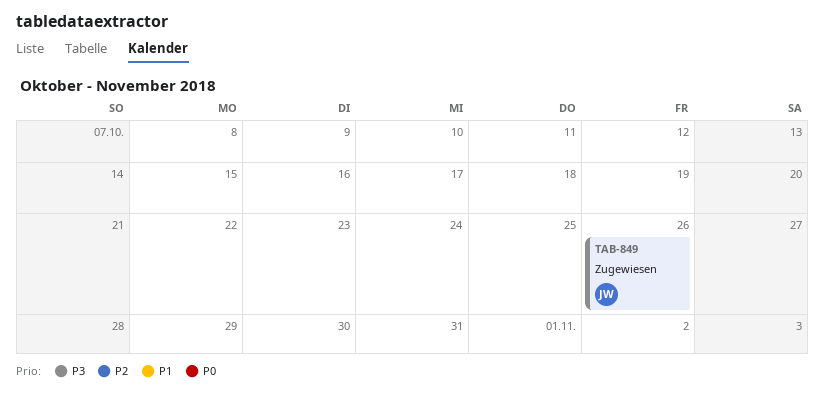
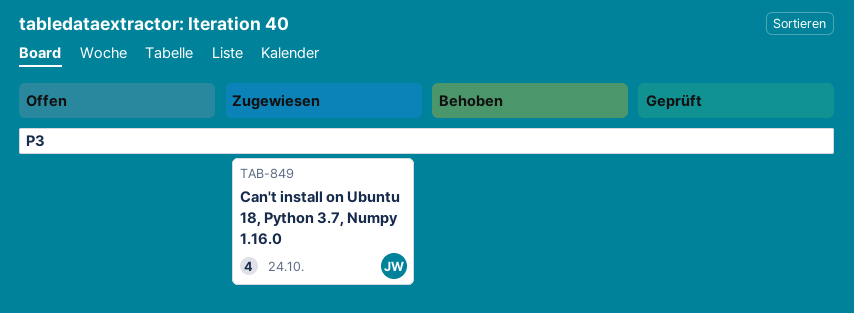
TAB-849, due: Oct 26 -> Oct 24

